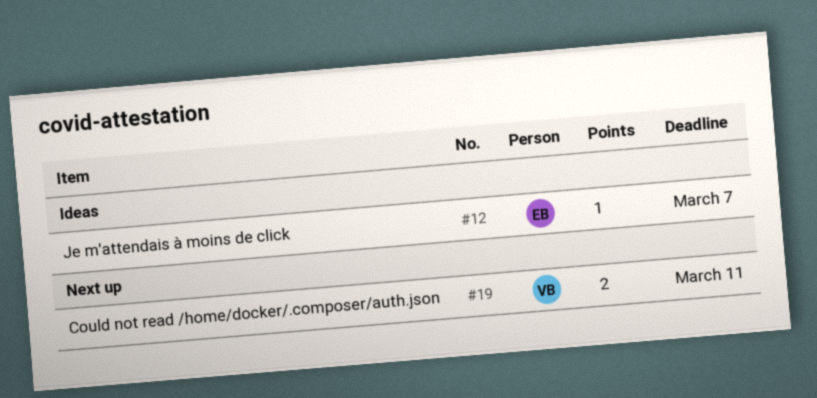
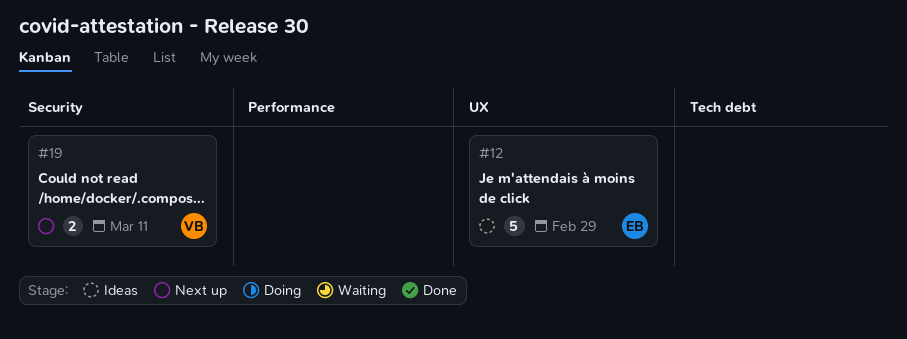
#12, estimate: 1 -> 5
#12, due: Mar 7 -> Feb 29

